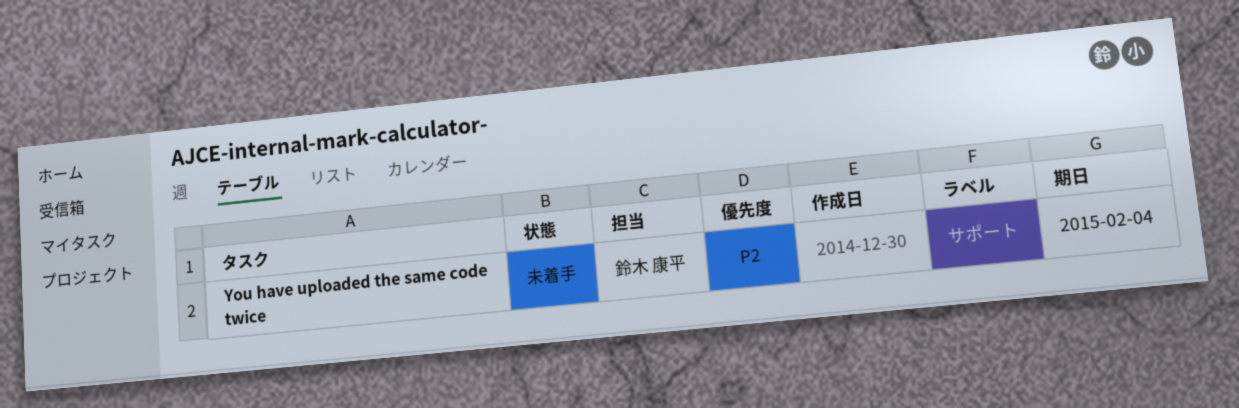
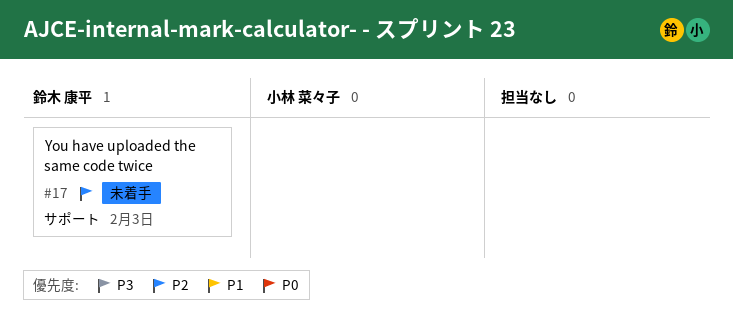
You have uploaded the same code twice, due: Feb 4 -> Feb 3

